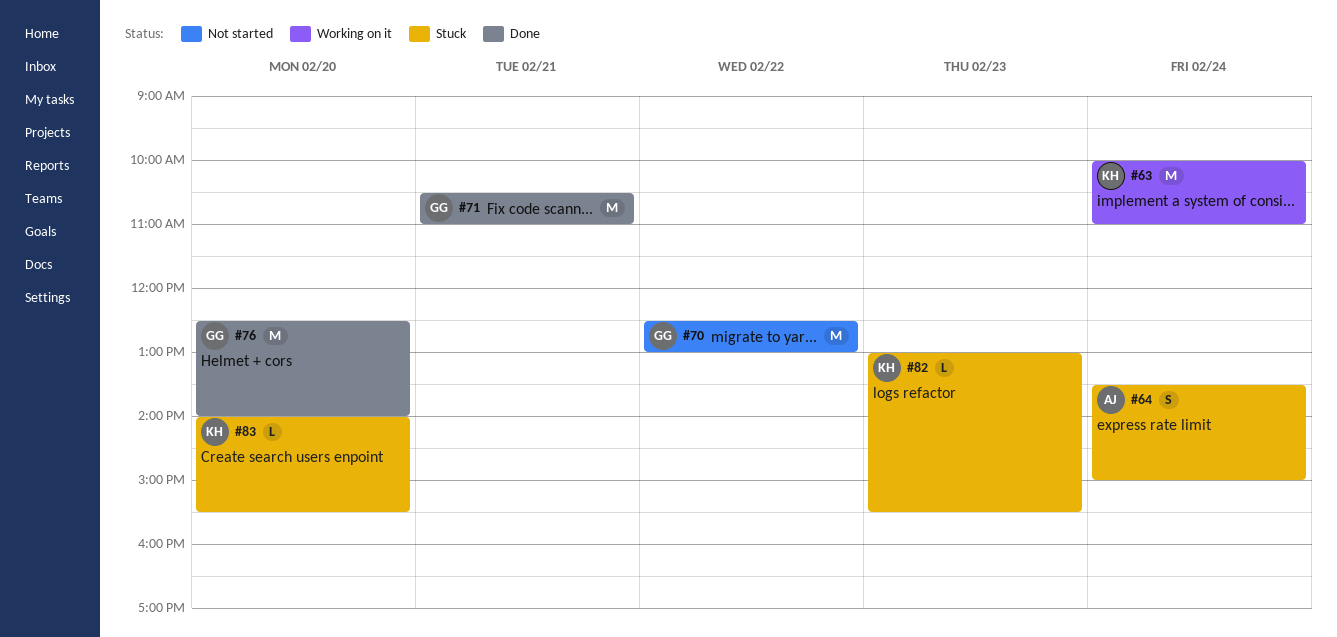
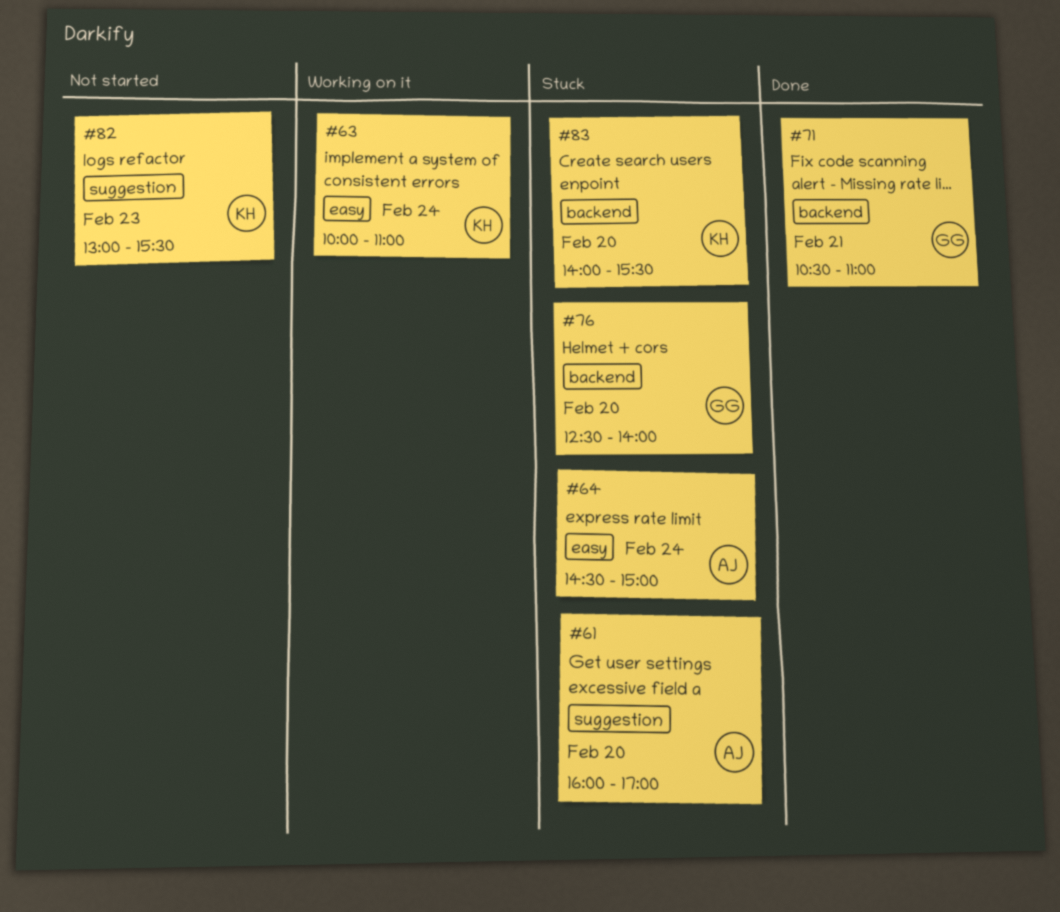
#61: none -> present
#64, begins: 13:30 -> 14:30
#70: present -> none
#76, status: Done -> Stuck
#82, status: Stuck -> Not started

